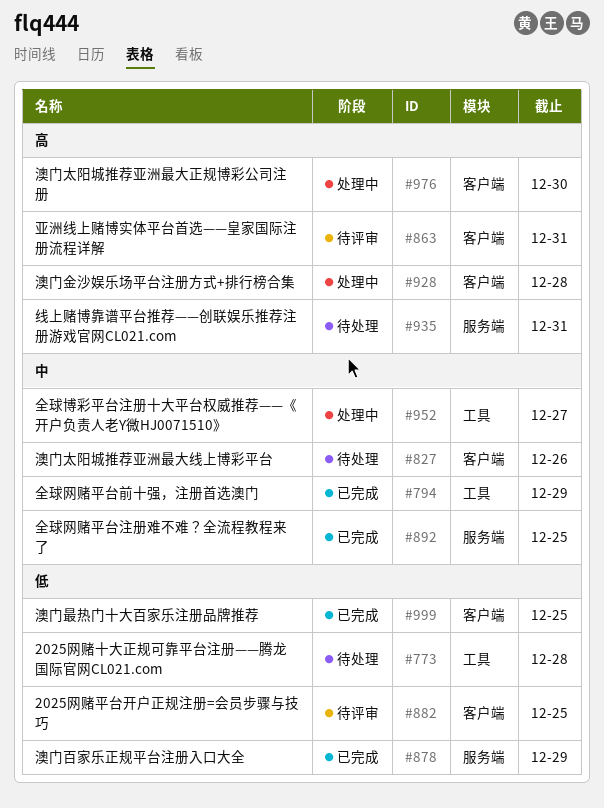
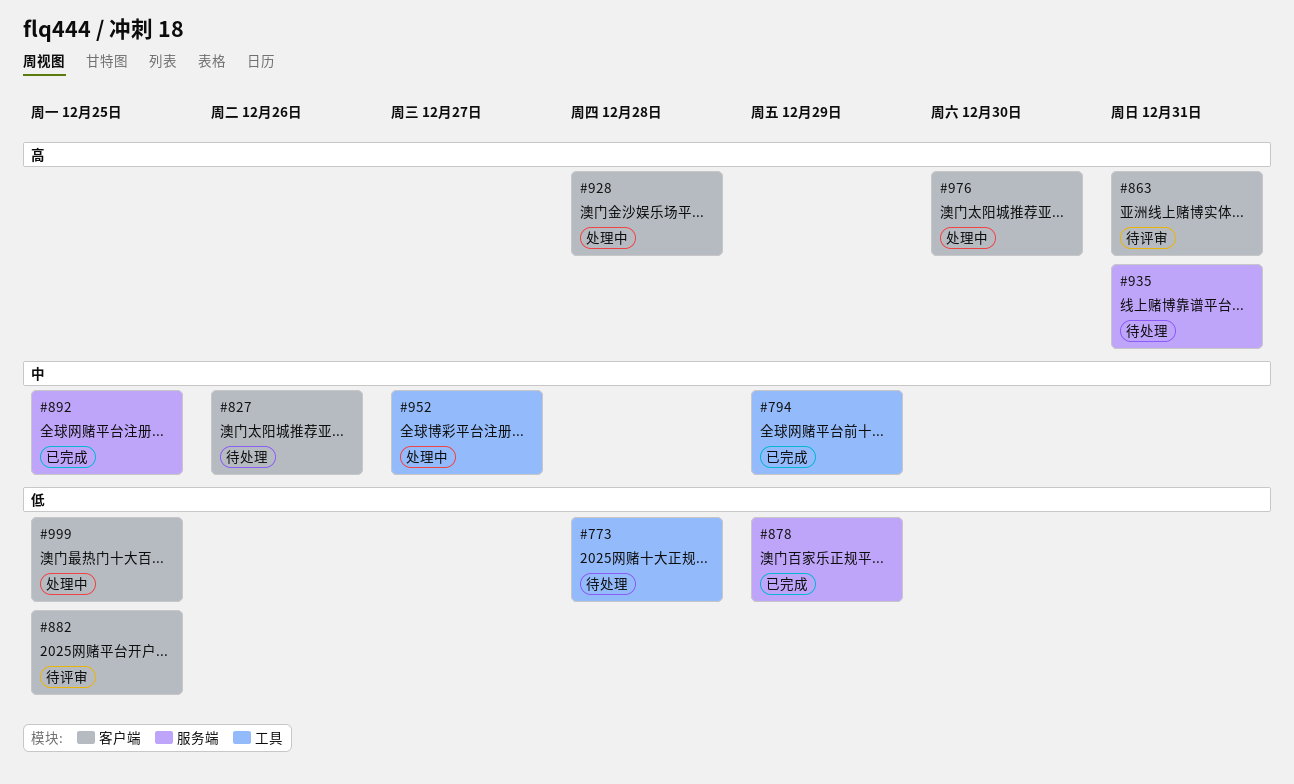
#999, status: 已完成 -> 处理中

